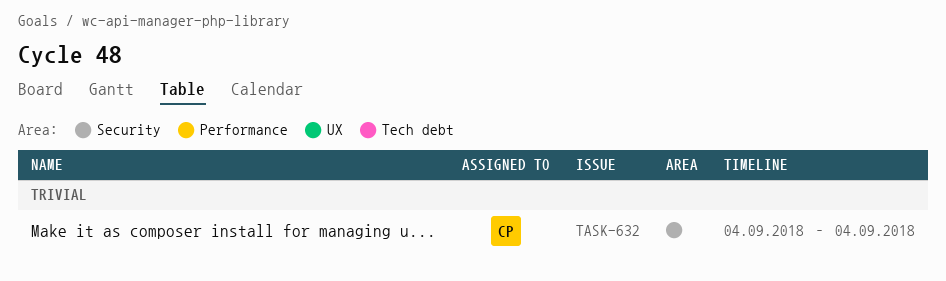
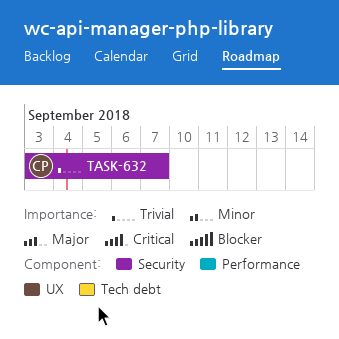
TASK-632, start: Sep 4 -> Sep 3
TASK-632, due: Sep 4 -> Sep 7

